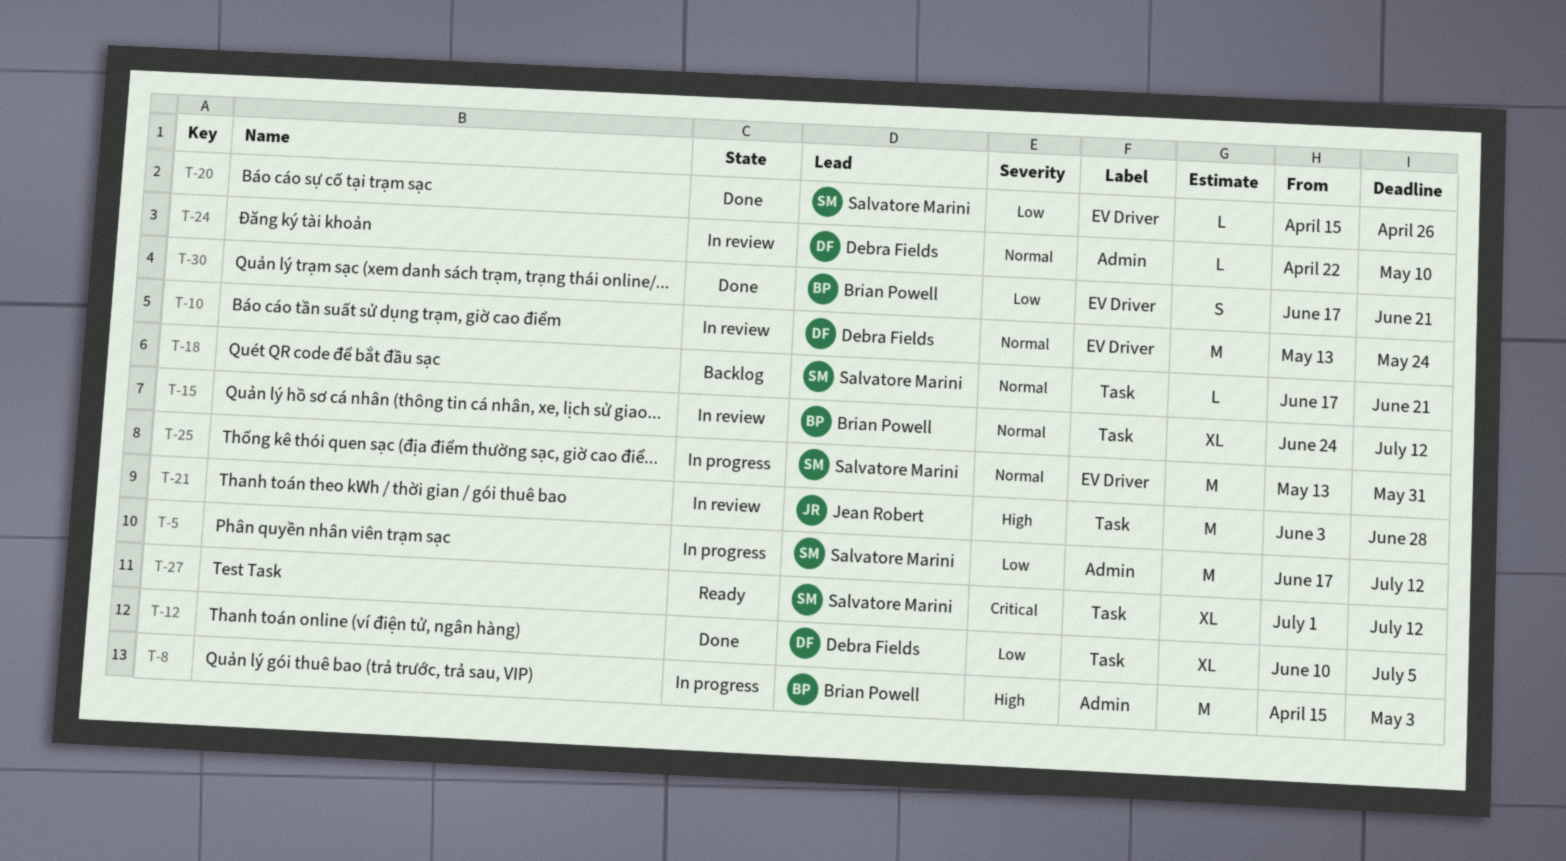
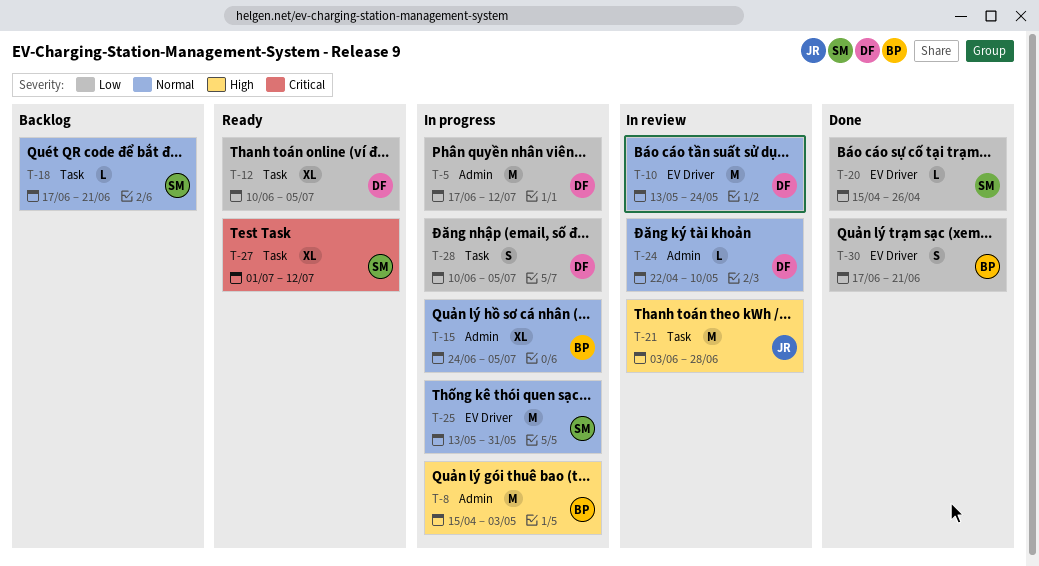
T-5, owner: Salvatore Marini -> Debra Fields
T-12, status: Done -> Ready
T-15, status: In review -> In progress
T-15, label: Task -> Admin
T-15, due: Jul 12 -> Jul 5
T-28: none -> present

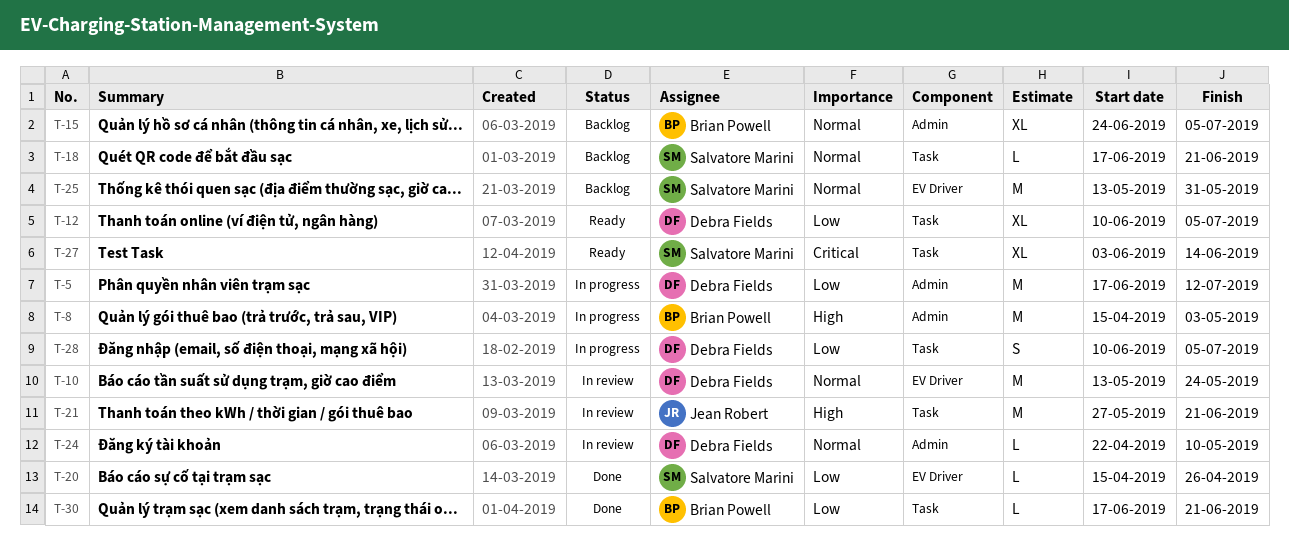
T-15, status: In progress -> Backlog
T-21, start: Jun 3 -> May 27
T-21, due: Jun 28 -> Jun 21
T-25, status: In progress -> Backlog
T-27, start: Jul 1 -> Jun 3
T-27, due: Jul 12 -> Jun 14
T-30, label: EV Driver -> Task
T-30, estimate: S -> L

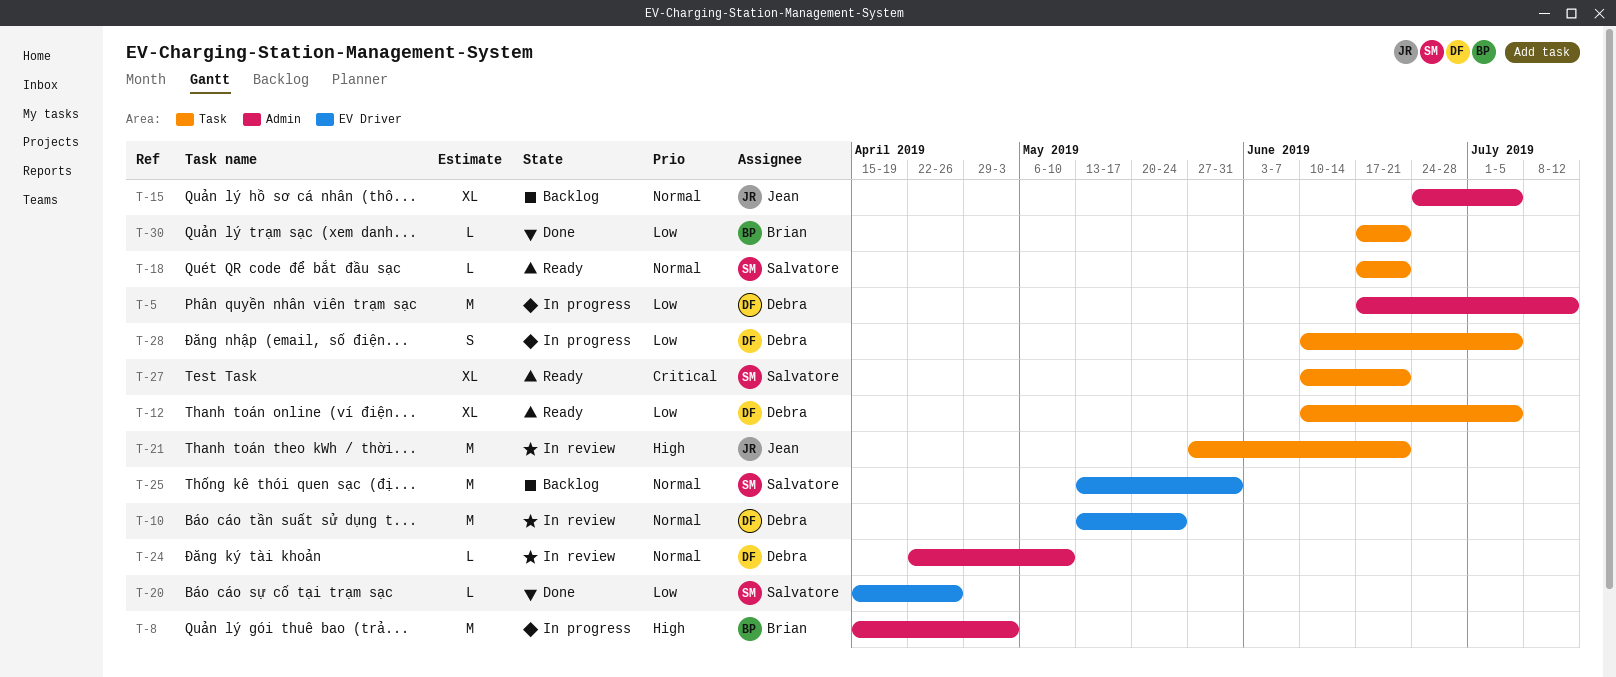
T-15, owner: Brian Powell -> Jean Robert
T-18, status: Backlog -> Ready
T-27, start: Jun 3 -> Jun 10
T-27, due: Jun 14 -> Jun 21

